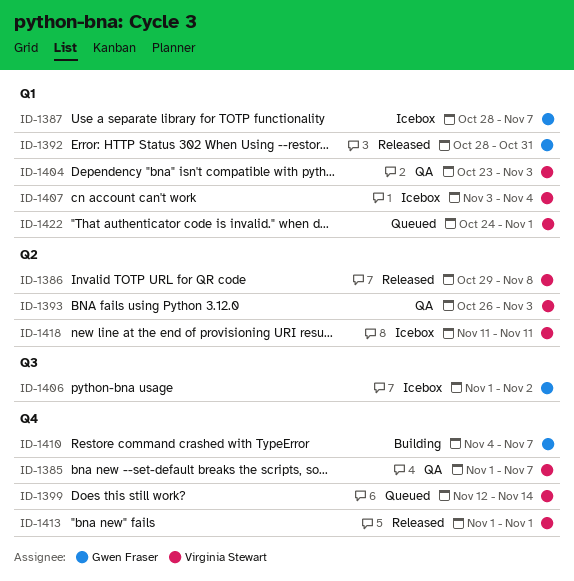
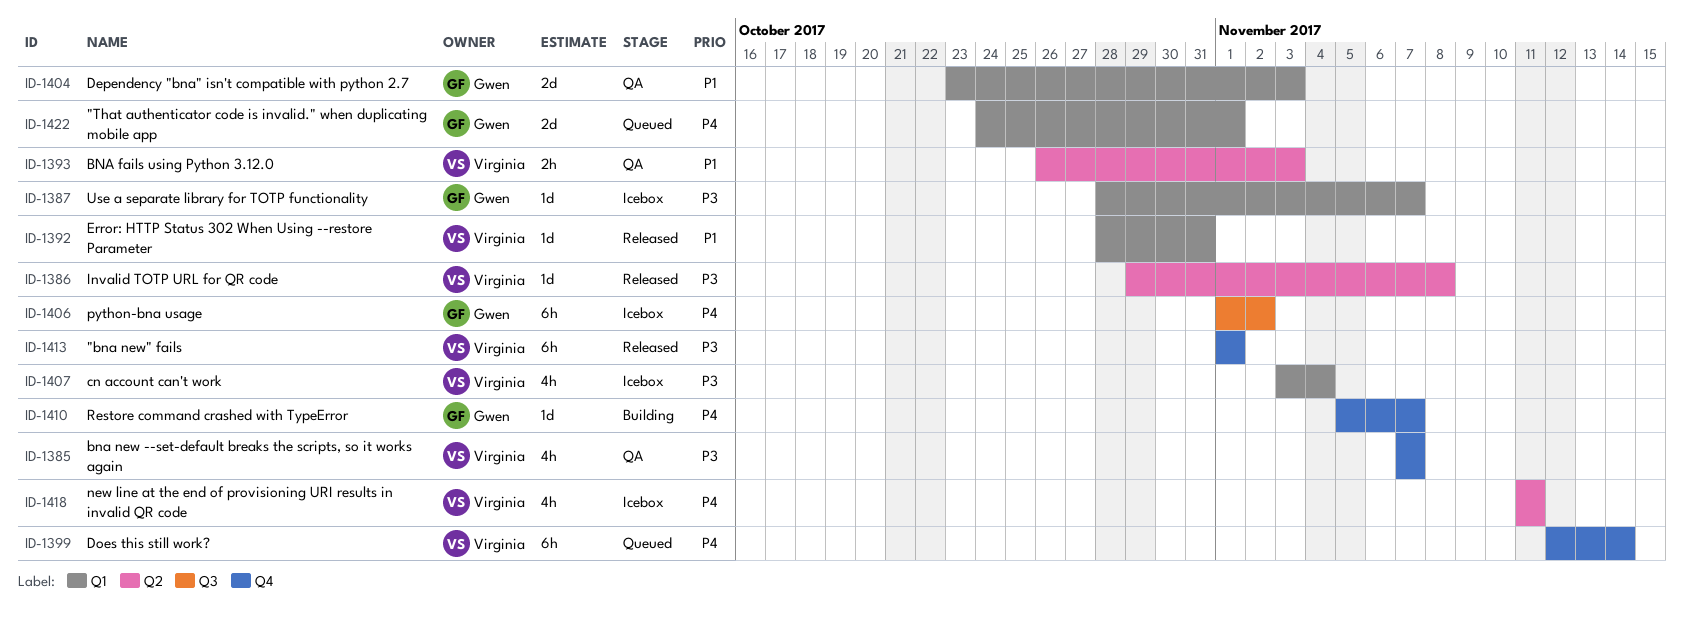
ID-1385, start: Nov 1 -> Nov 7
ID-1392, owner: Gwen Fraser -> Virginia Stewart
ID-1404, owner: Virginia Stewart -> Gwen Fraser
ID-1410, start: Nov 4 -> Nov 5
ID-1422, owner: Virginia Stewart -> Gwen Fraser

